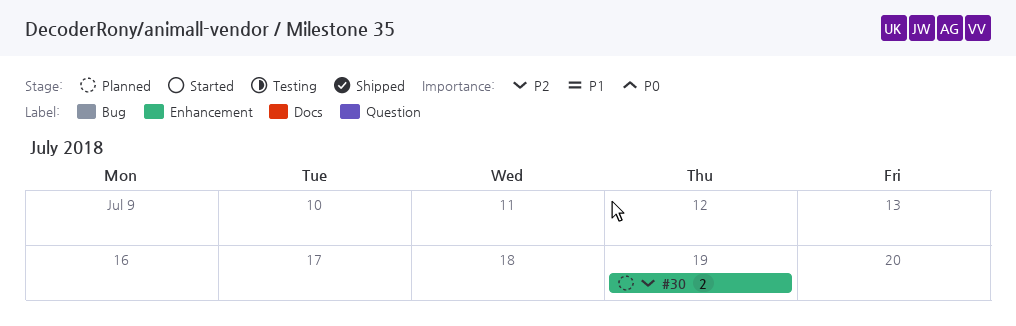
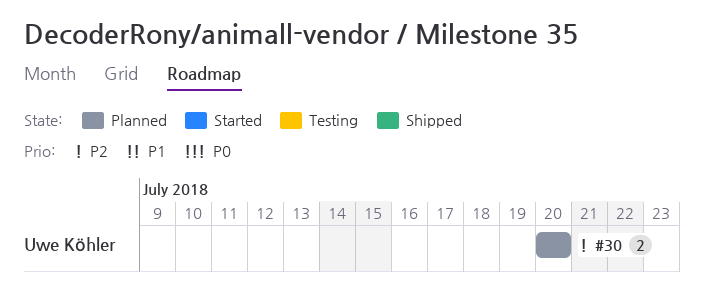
#30, start: Jul 19 -> Jul 20
#30, due: Jul 19 -> Jul 20

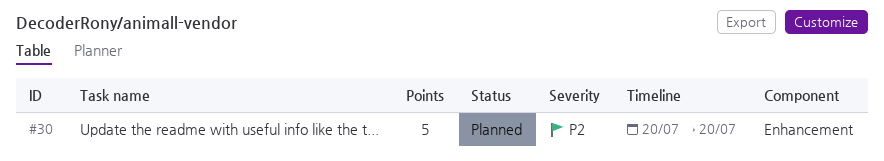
#30, estimate: 2 -> 5

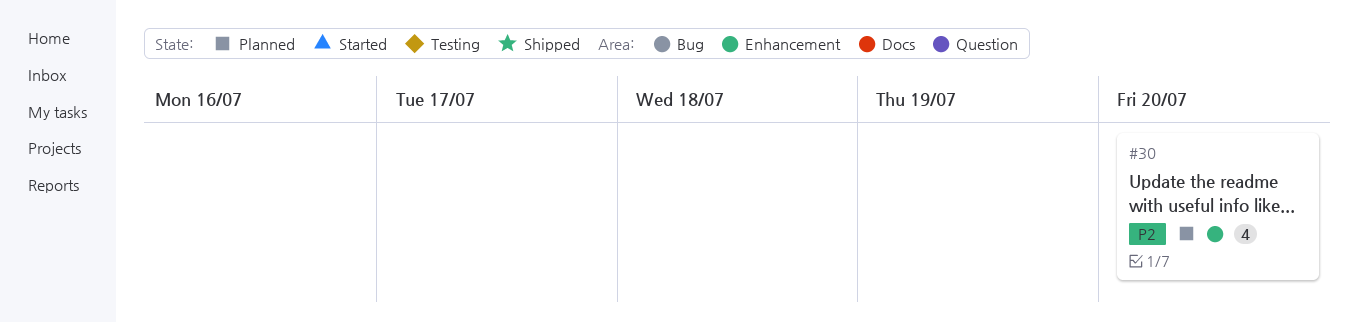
#30, estimate: 5 -> 4

